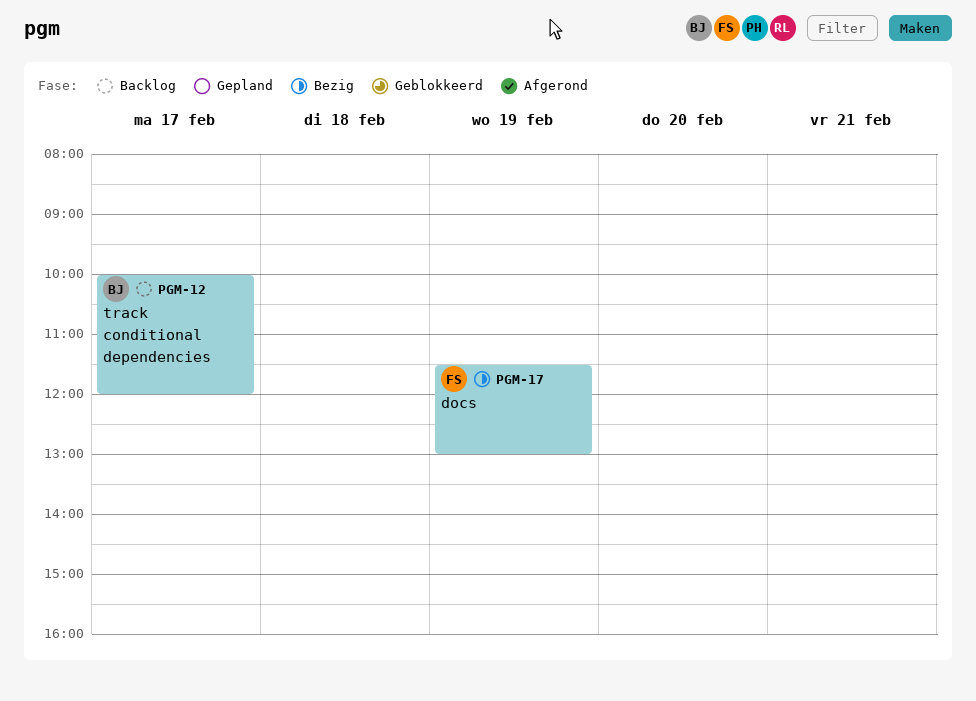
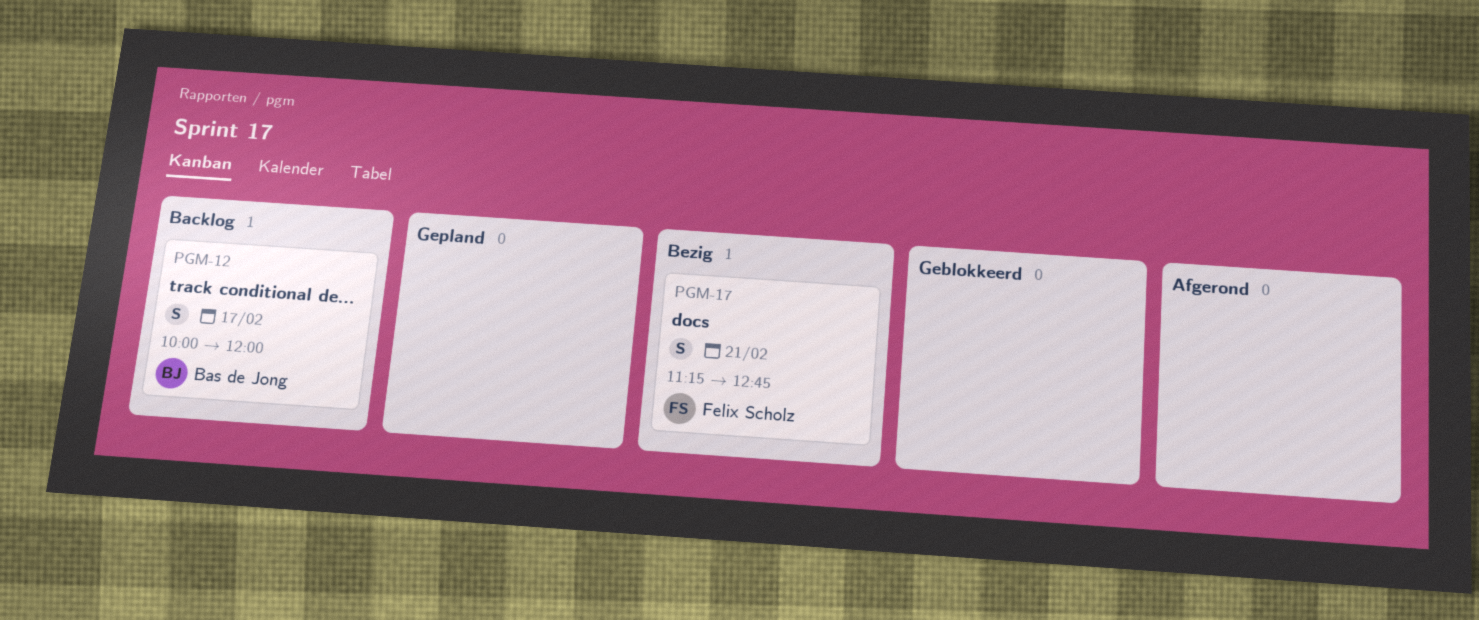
PGM-17, day: Feb 19 -> Feb 21
PGM-17, begins: 11:30 -> 11:15
PGM-17, ends: 13:00 -> 12:45

